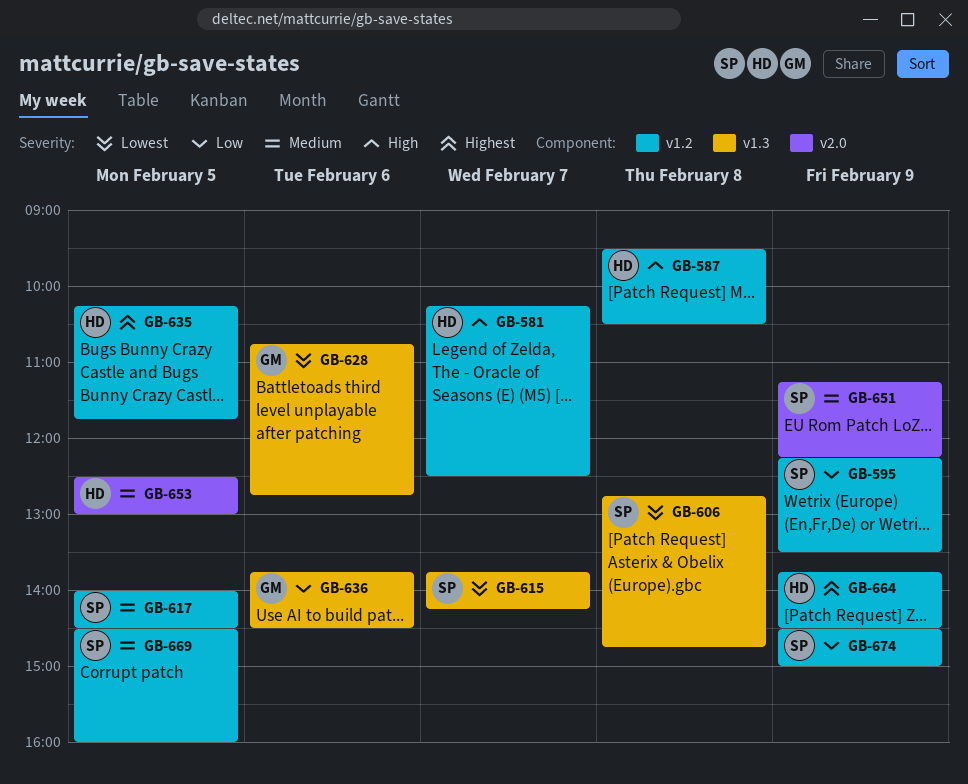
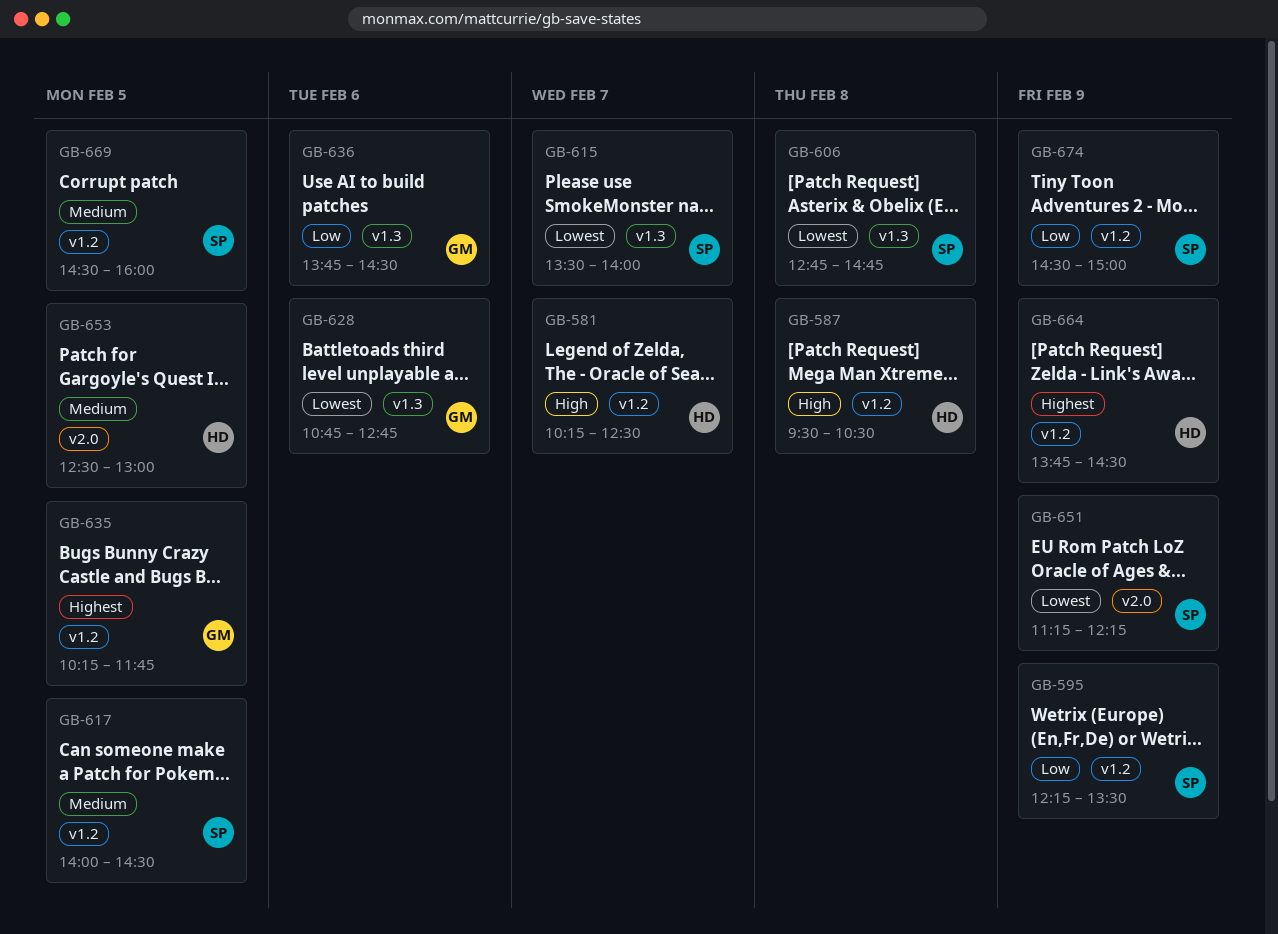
GB-615, begins: 13:45 -> 13:30
GB-615, ends: 14:15 -> 14:00
GB-635, owner: HD -> GM
GB-651, priority: Medium -> Lowest

